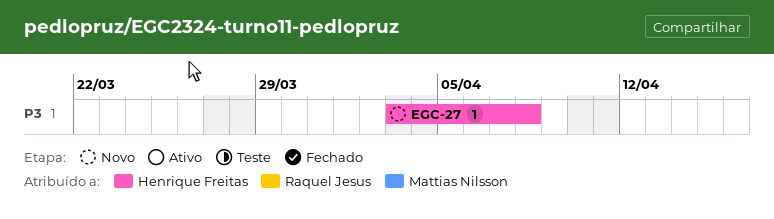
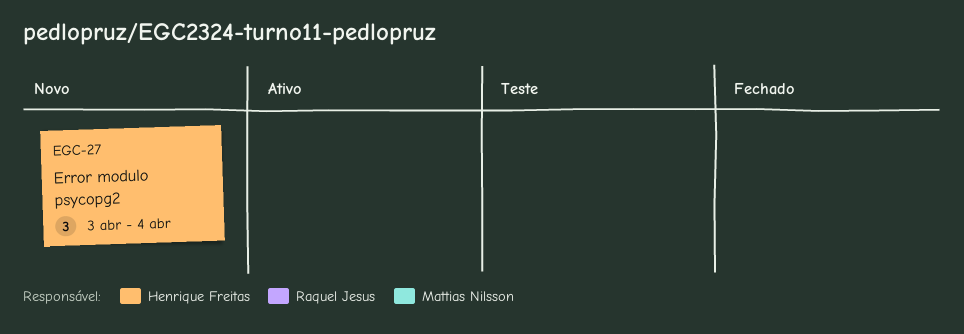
EGC-27, estimate: 1 -> 3
EGC-27, due: Apr 8 -> Apr 4

